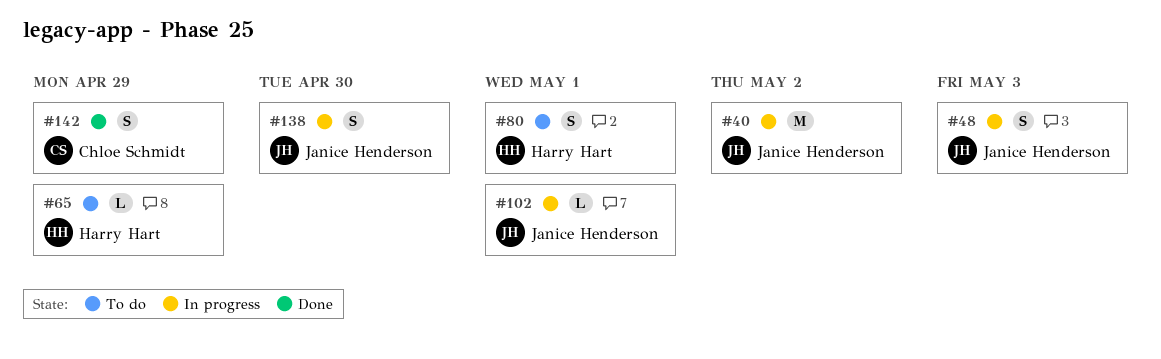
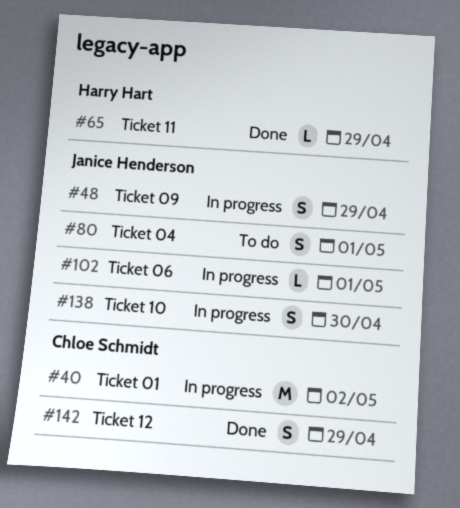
#40, owner: Janice Henderson -> Chloe Schmidt
#48, due: May 3 -> Apr 29
#65, status: To do -> Done
#80, owner: Harry Hart -> Janice Henderson

